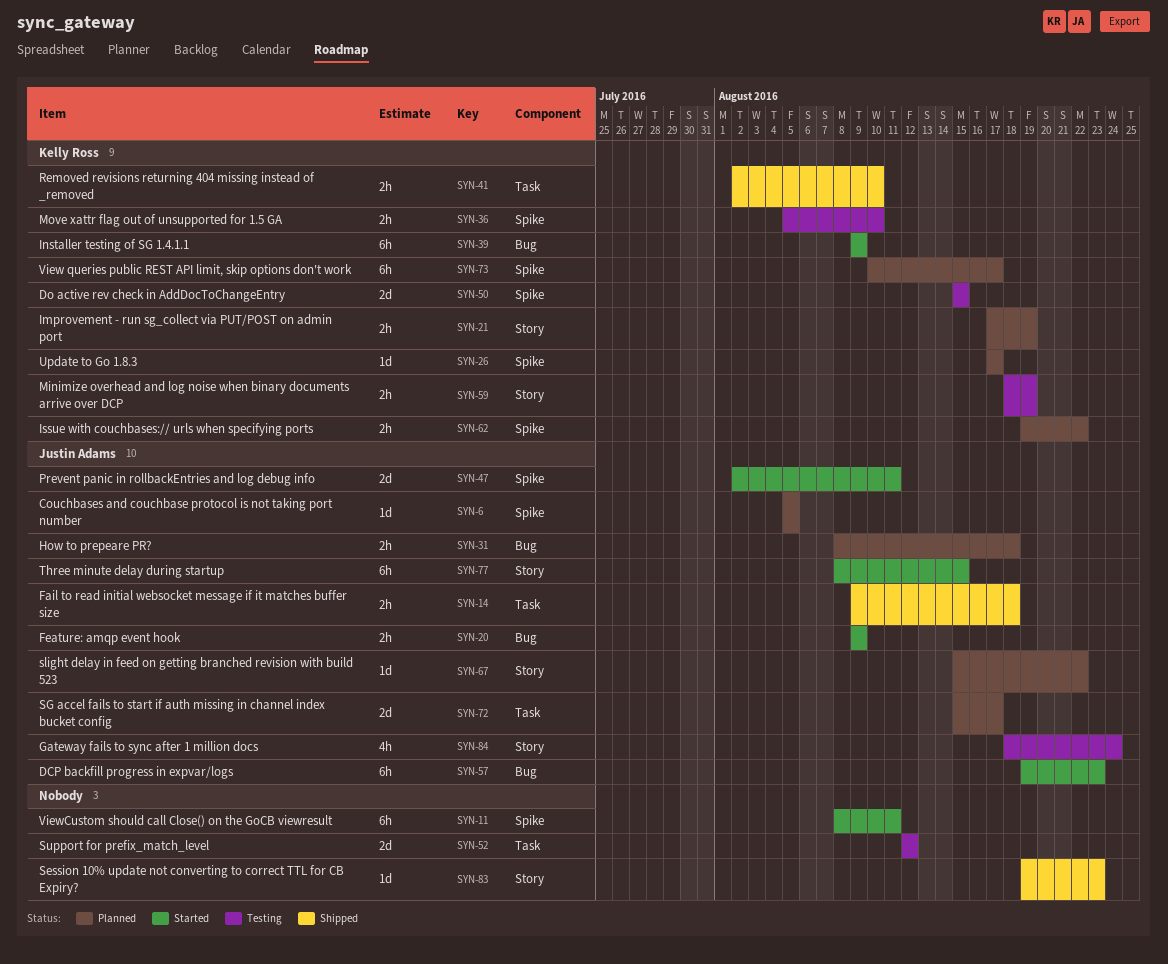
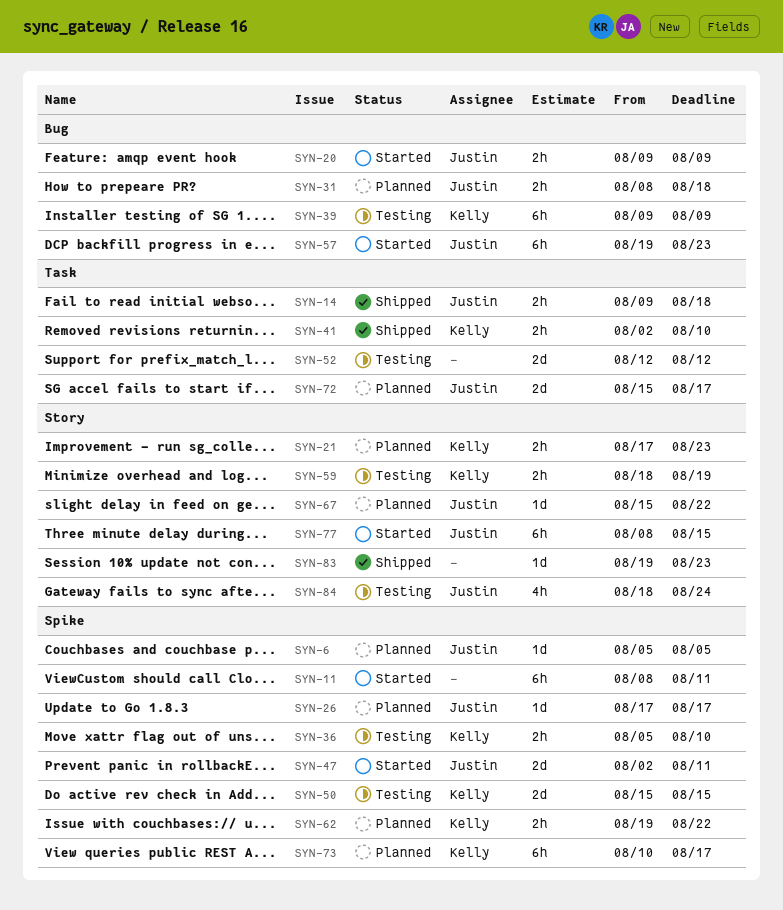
SYN-21, due: Aug 19 -> Aug 23
SYN-26, owner: Kelly Ross -> Justin Adams
SYN-39, status: Started -> Testing

